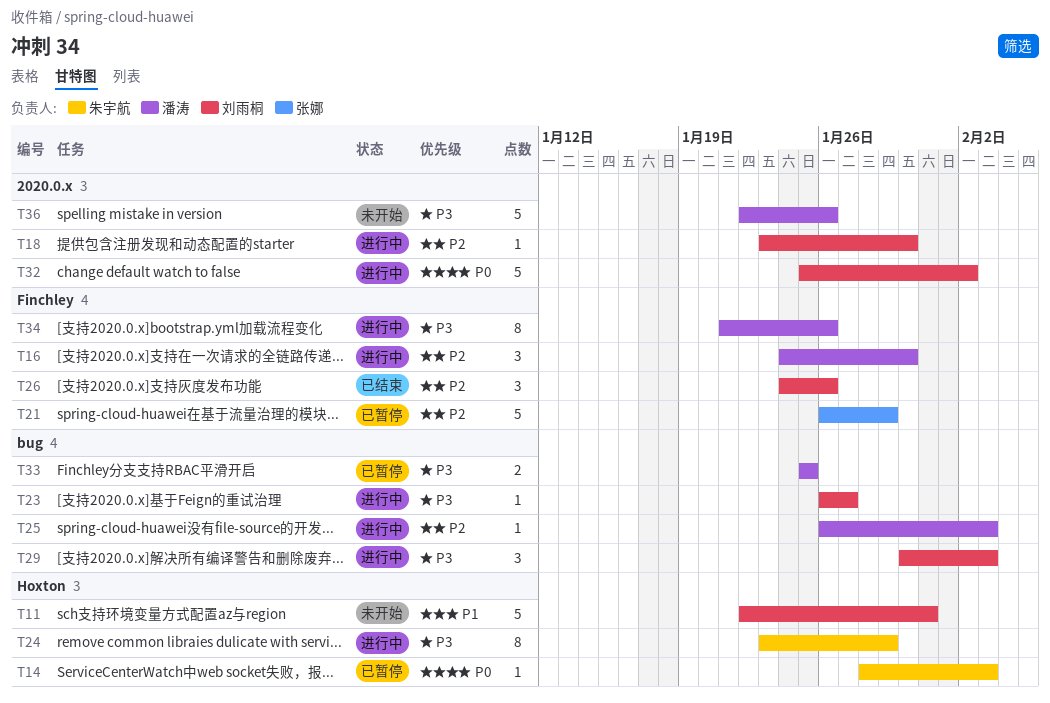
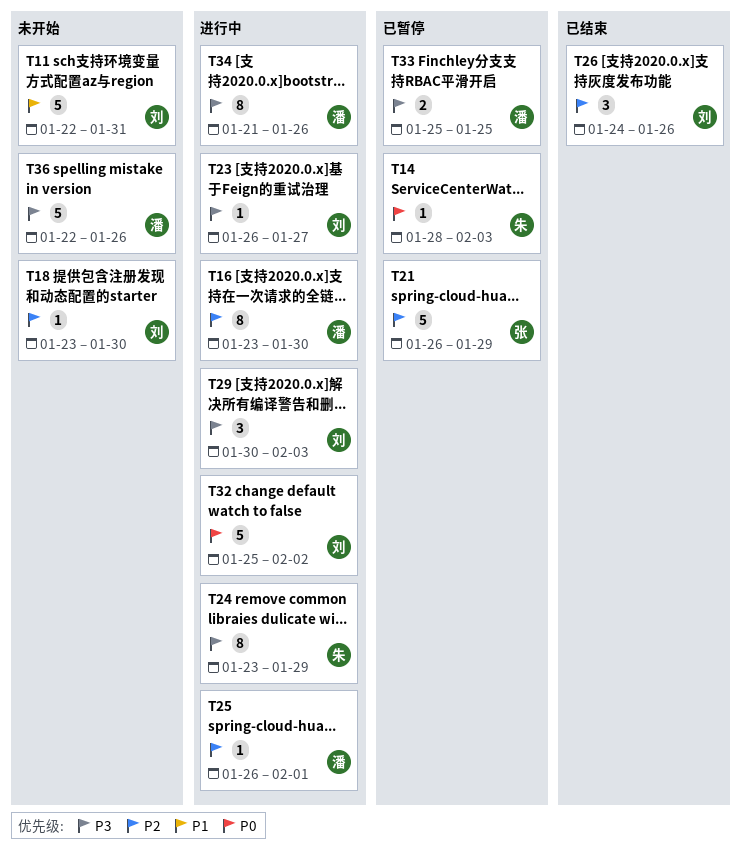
T16, estimate: 3 -> 8
T16, start: Jan 24 -> Jan 23
T18, status: 进行中 -> 未开始
T25, due: Feb 3 -> Feb 1

